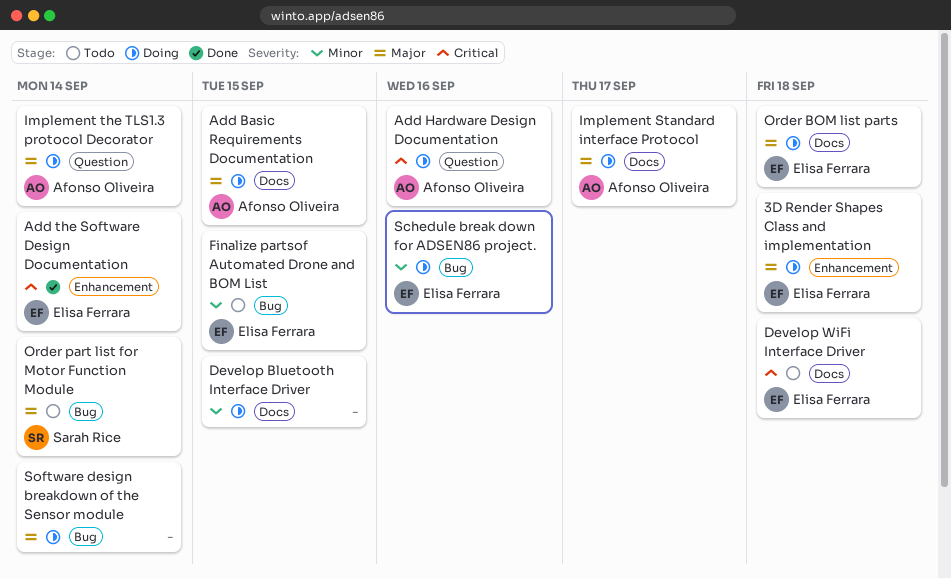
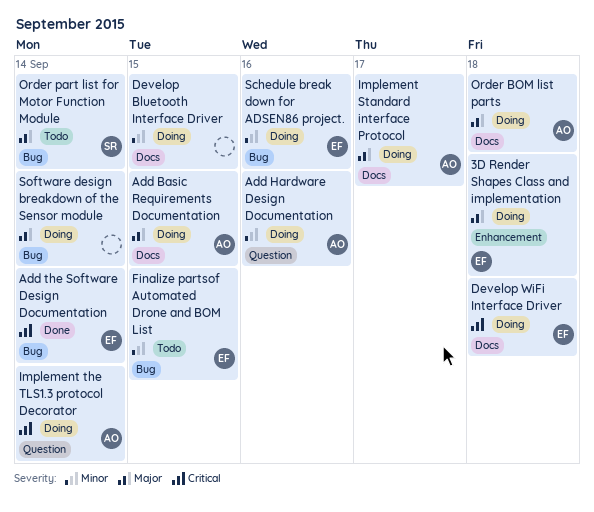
Add Hardware Design Documentation, priority: Critical -> Minor
Add the Software Design Documentation, label: Enhancement -> Bug
Develop WiFi Interface Driver, status: Todo -> Doing
Implement the TLS1.3 protocol Decorator, priority: Major -> Critical
Order BOM list parts, owner: Elisa Ferrara -> Afonso Oliveira

